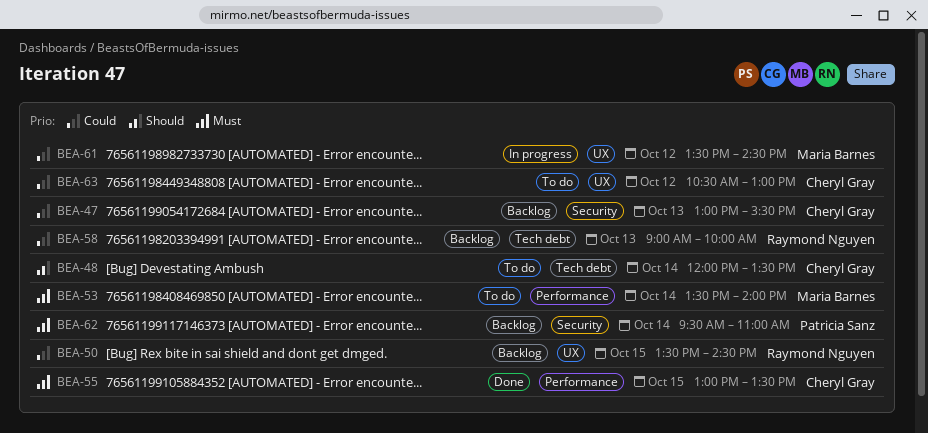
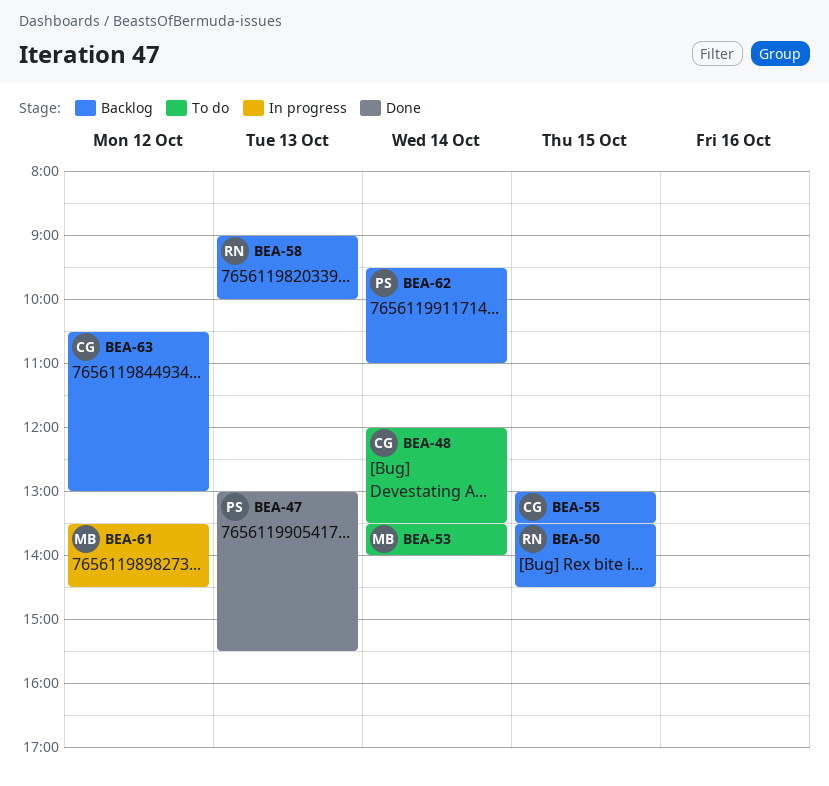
BEA-47, status: Backlog -> Done
BEA-47, owner: Cheryl Gray -> Patricia Sanz
BEA-55, status: Done -> Backlog
BEA-63, status: To do -> Backlog

